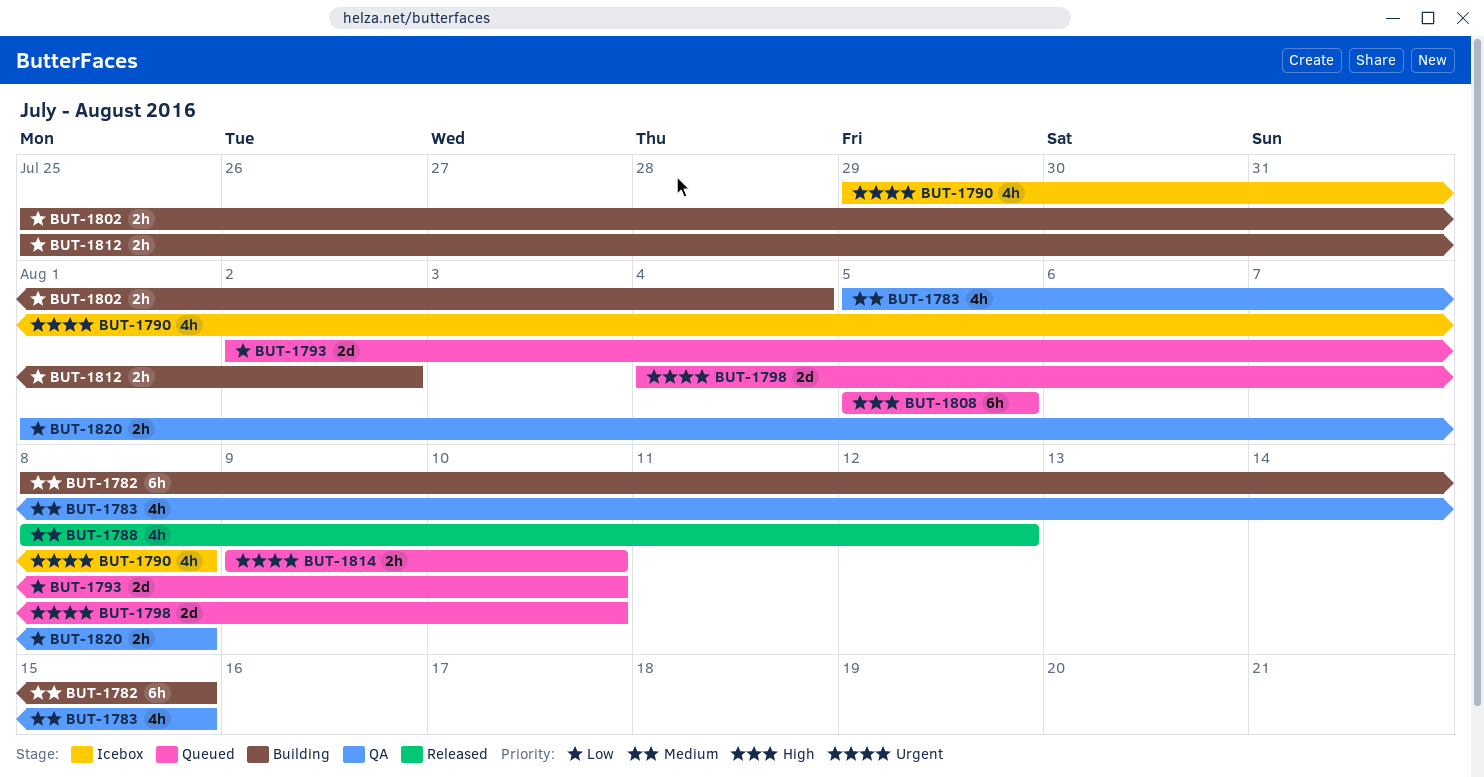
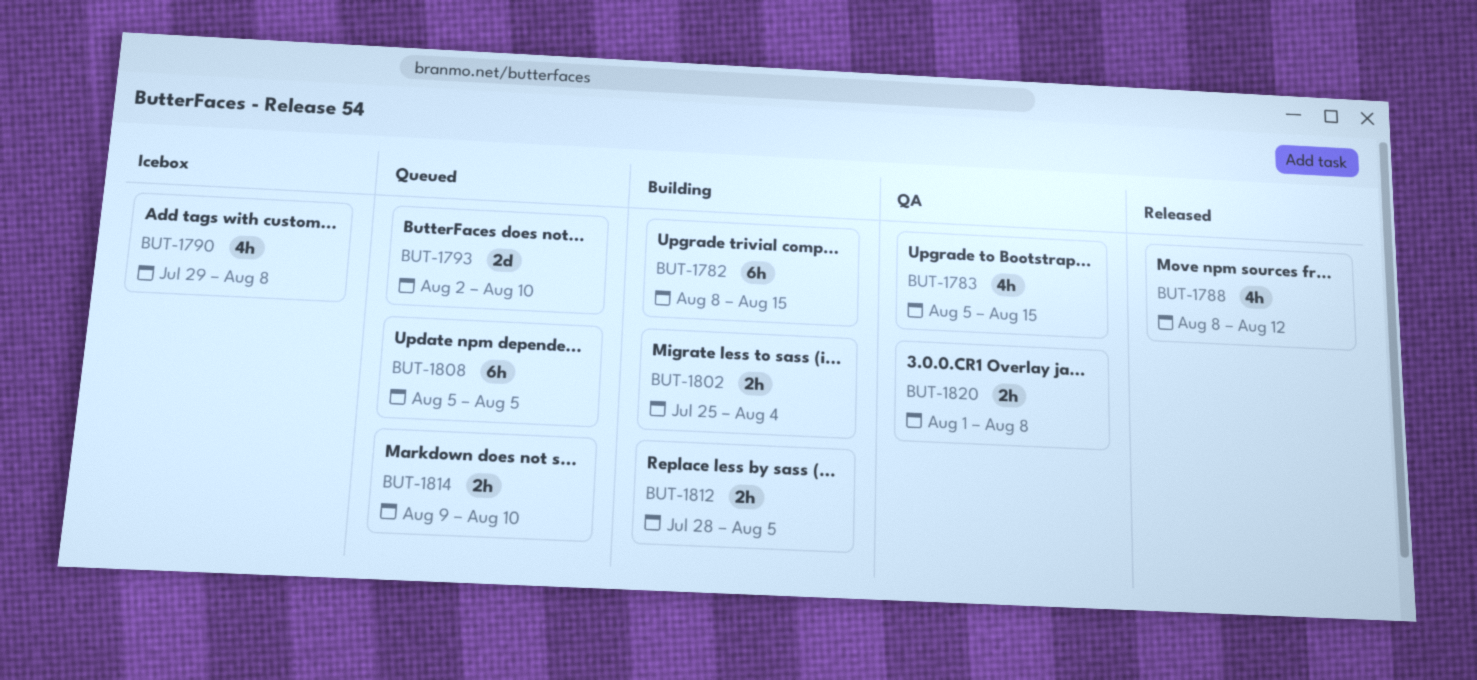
BUT-1798: present -> none
BUT-1812, start: Jul 25 -> Jul 28
BUT-1812, due: Aug 2 -> Aug 5

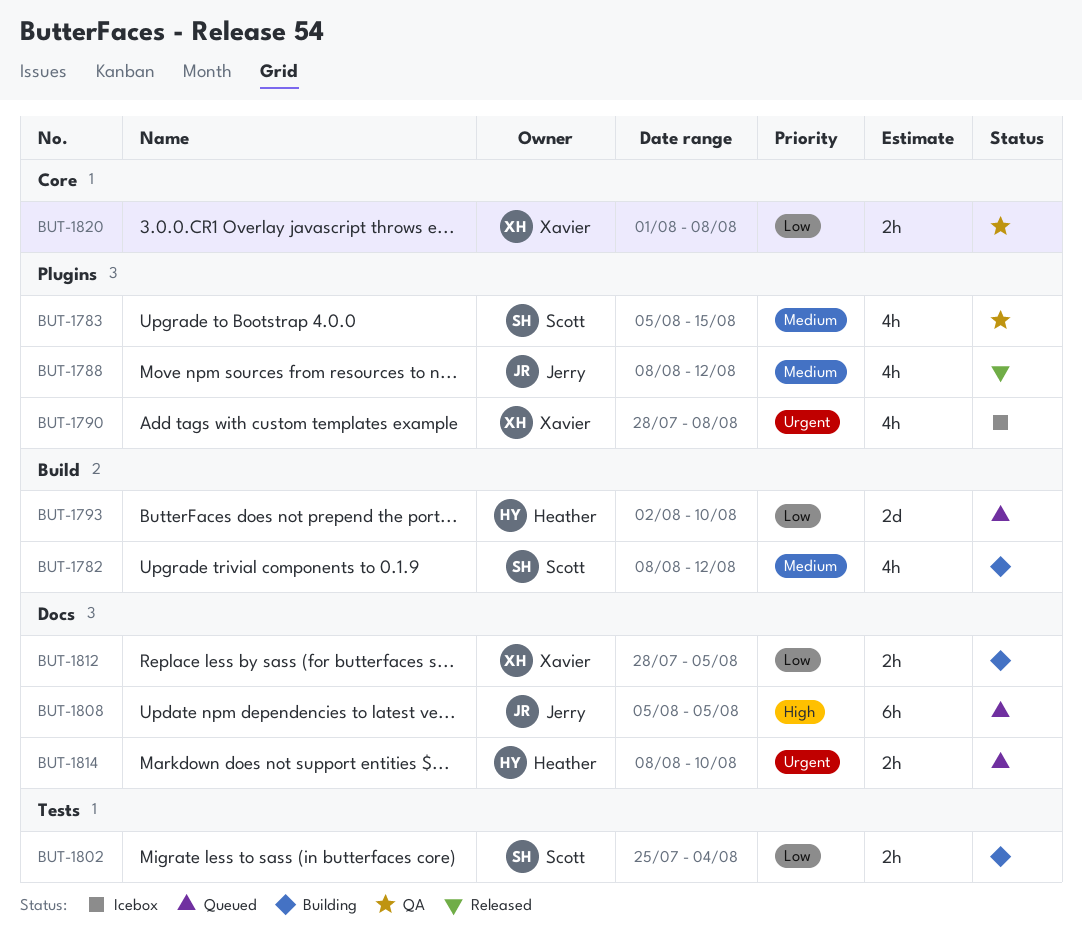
BUT-1782, estimate: 6h -> 4h
BUT-1782, due: Aug 15 -> Aug 12
BUT-1790, start: Jul 29 -> Jul 28
BUT-1814, start: Aug 9 -> Aug 8

